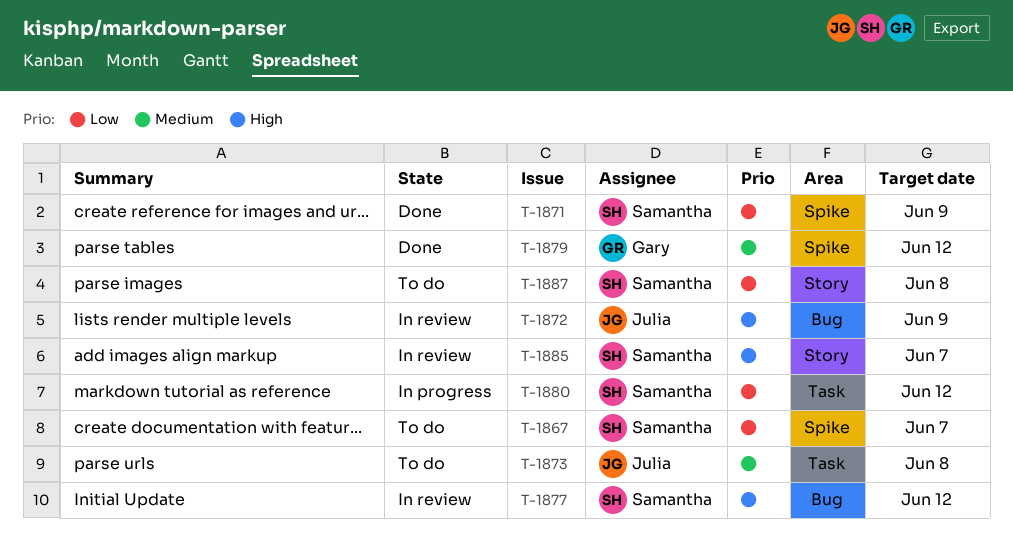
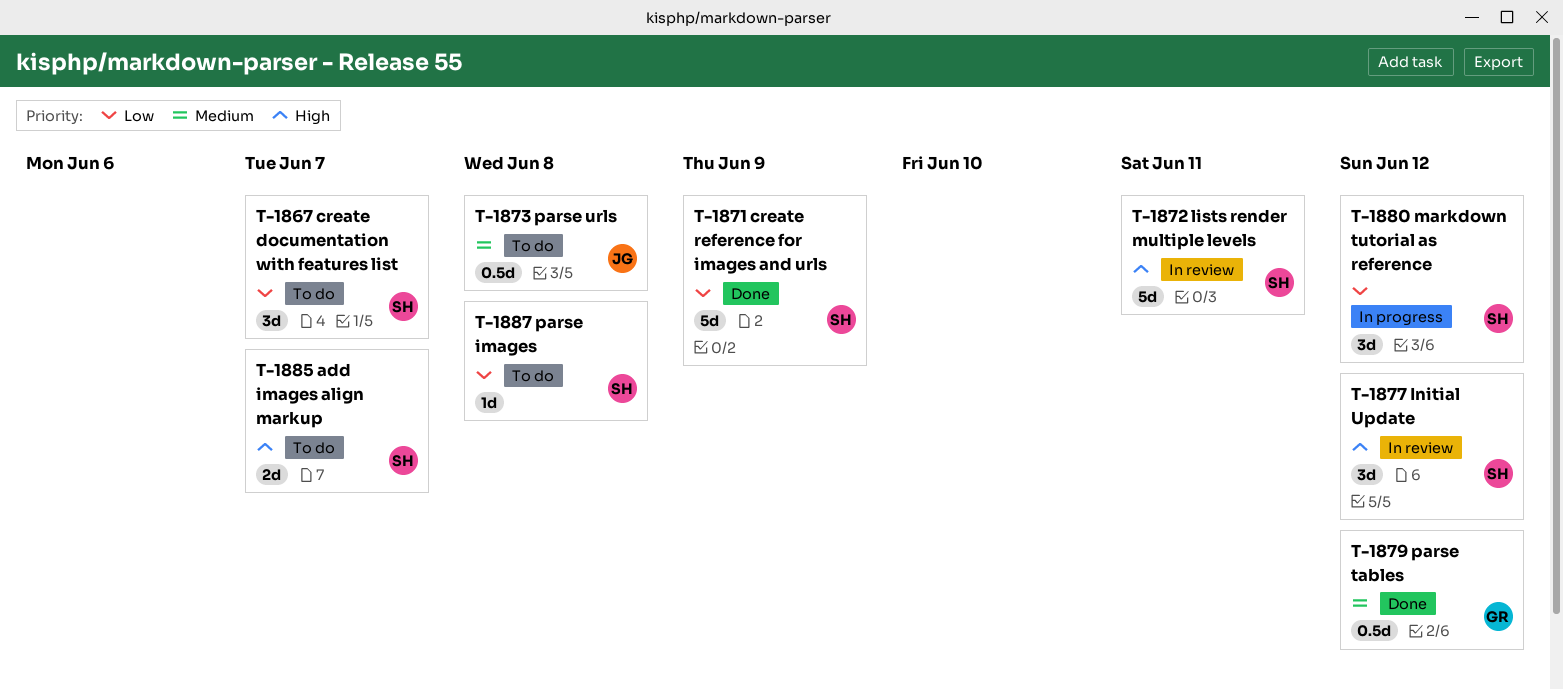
T-1872, owner: Julia -> Samantha
T-1872, due: Jun 9 -> Jun 11
T-1885, status: In review -> To do

